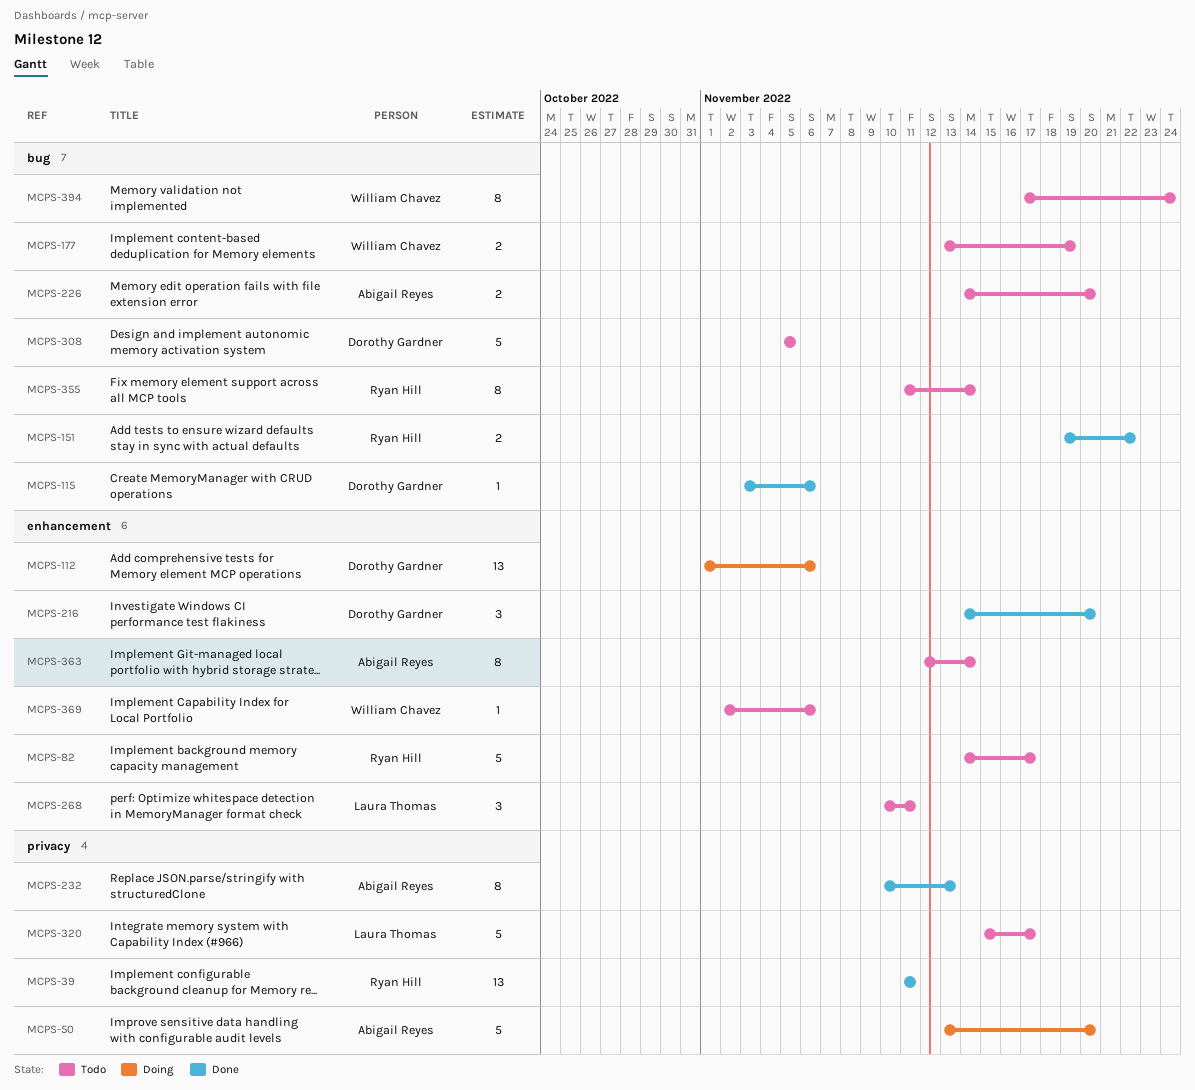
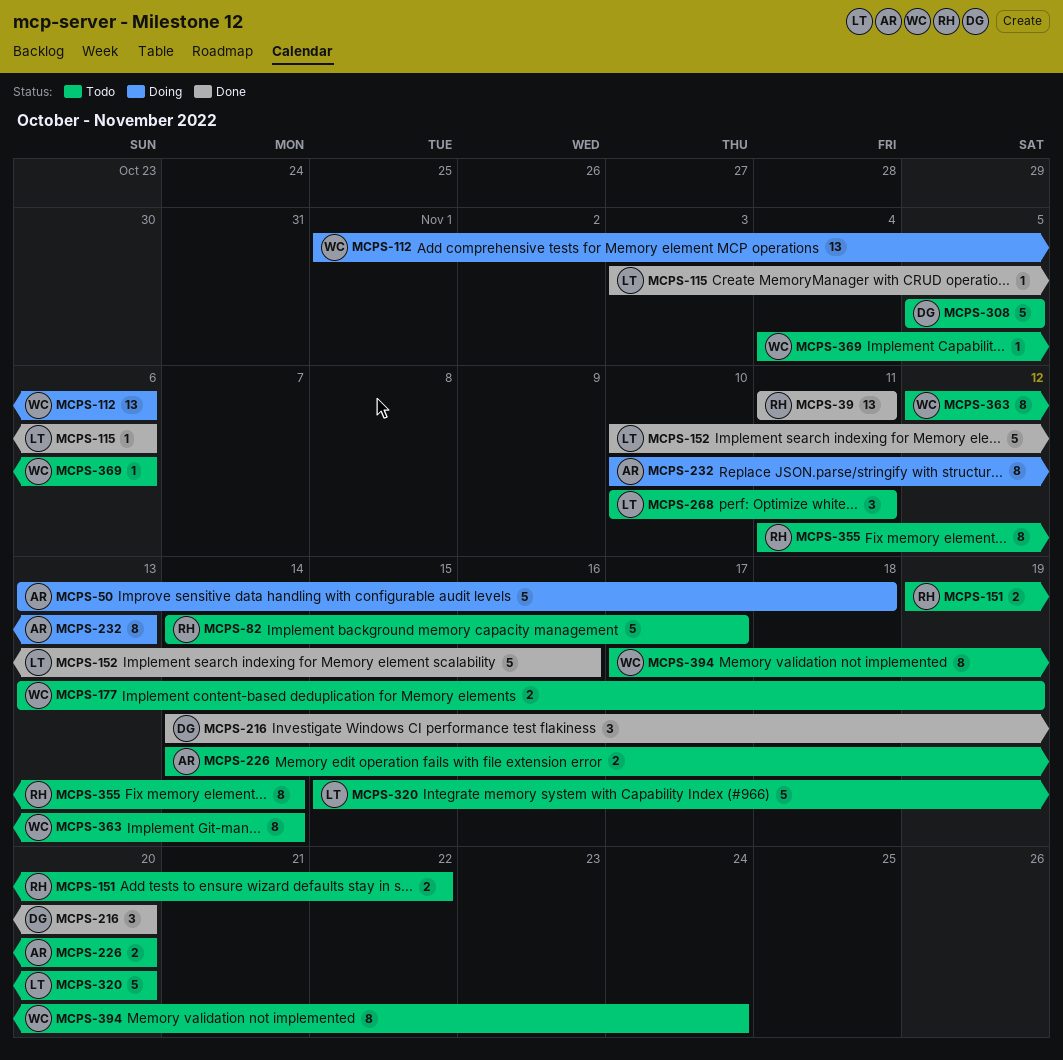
MCPS-50, due: Nov 20 -> Nov 18
MCPS-112, owner: Dorothy Gardner -> William Chavez
MCPS-115, owner: Dorothy Gardner -> Laura Thomas
MCPS-151, status: Done -> Todo
MCPS-152: none -> present
MCPS-232, status: Done -> Doing
MCPS-320, due: Nov 17 -> Nov 20
MCPS-363, owner: Abigail Reyes -> William Chavez
MCPS-369, start: Nov 2 -> Nov 4

